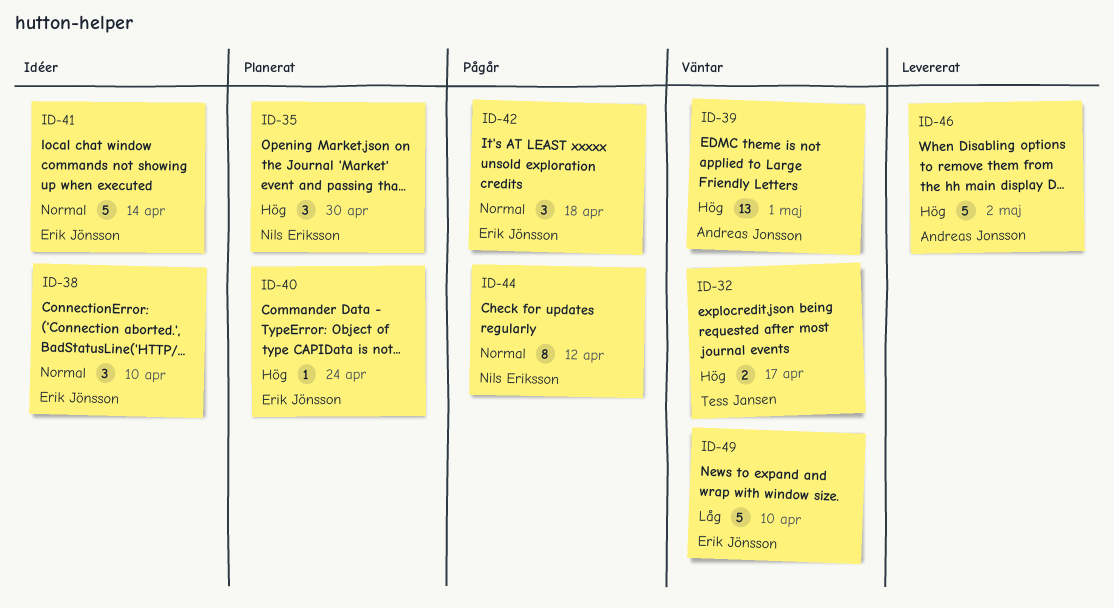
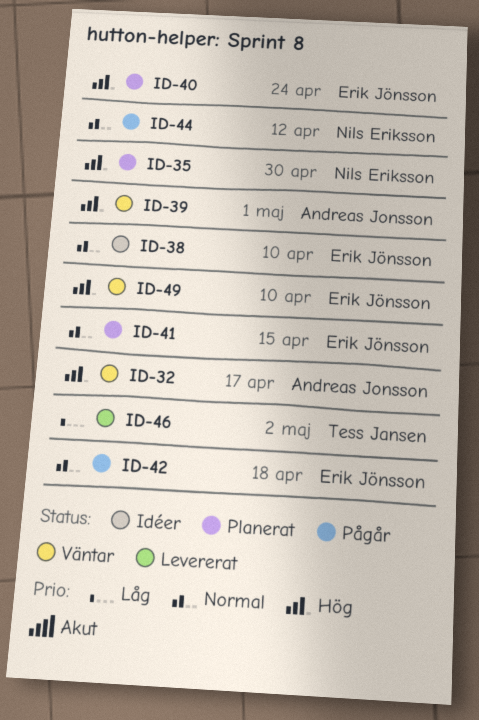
ID-32, owner: Tess Jansen -> Andreas Jonsson
ID-41, status: Idéer -> Planerat
ID-41, due: Apr 14 -> Apr 15
ID-46, owner: Andreas Jonsson -> Tess Jansen
ID-46, priority: Hög -> Låg
ID-49, priority: Låg -> Hög

